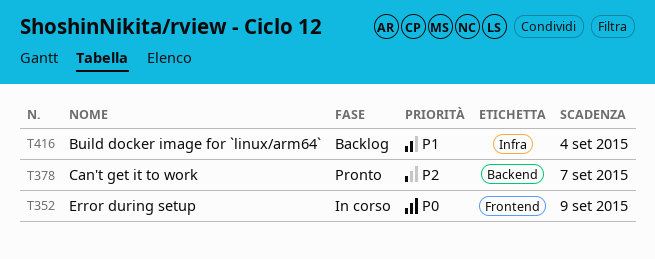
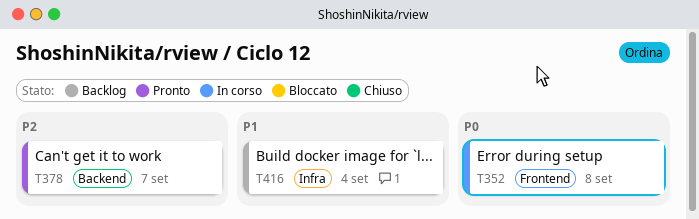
T352, due: Sep 9 -> Sep 8

